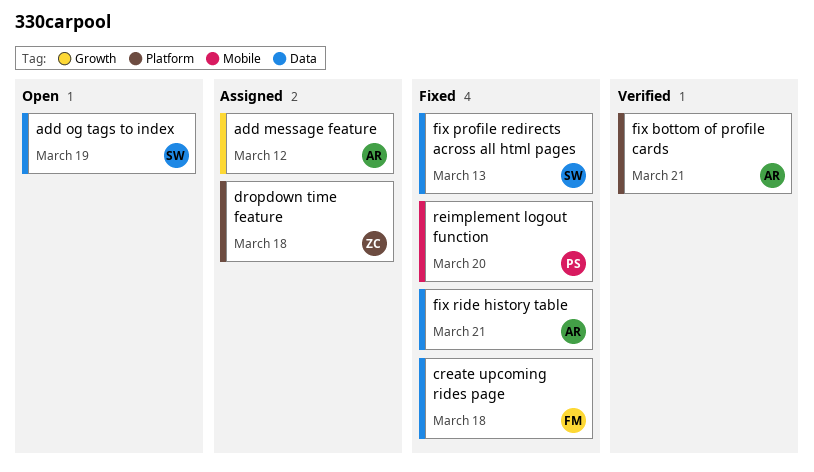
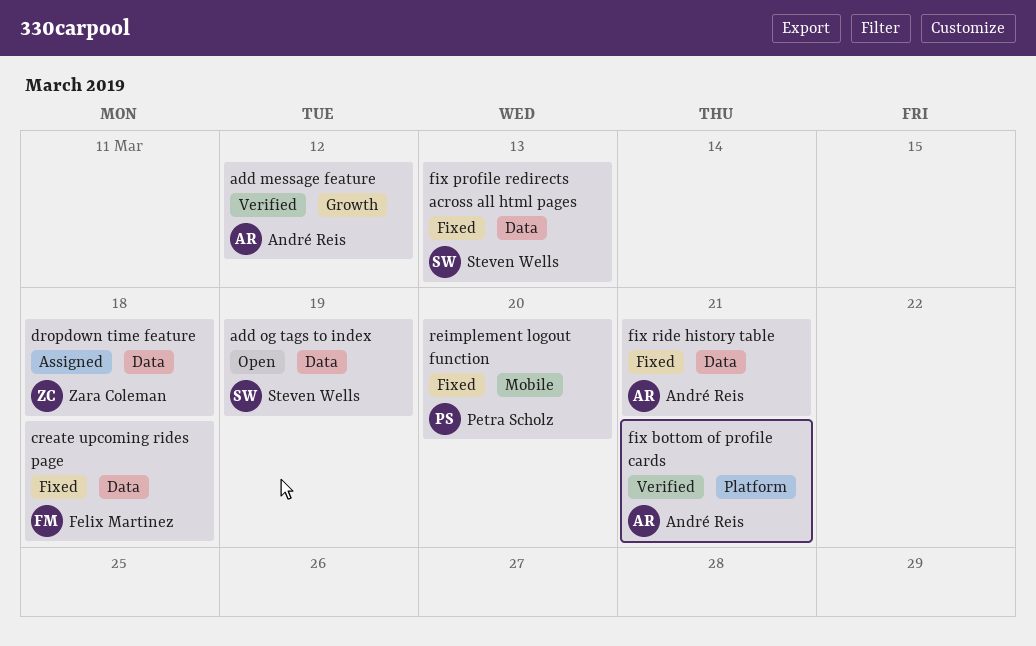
add message feature, status: Assigned -> Verified
dropdown time feature, label: Platform -> Data

